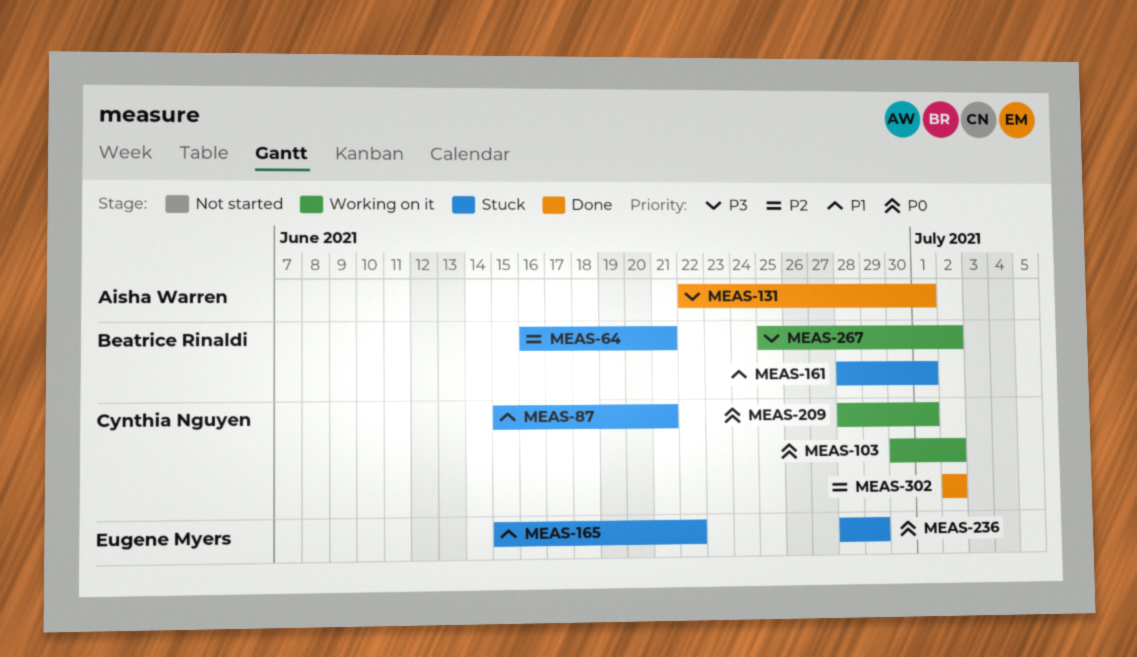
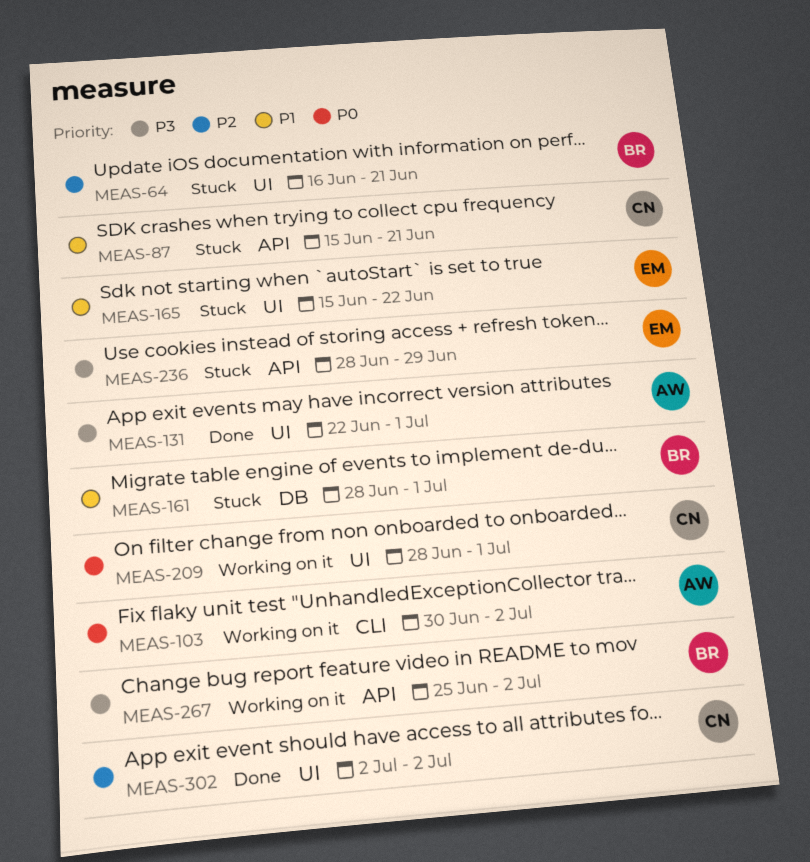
MEAS-103, owner: Cynthia Nguyen -> Aisha Warren
MEAS-236, priority: P0 -> P3

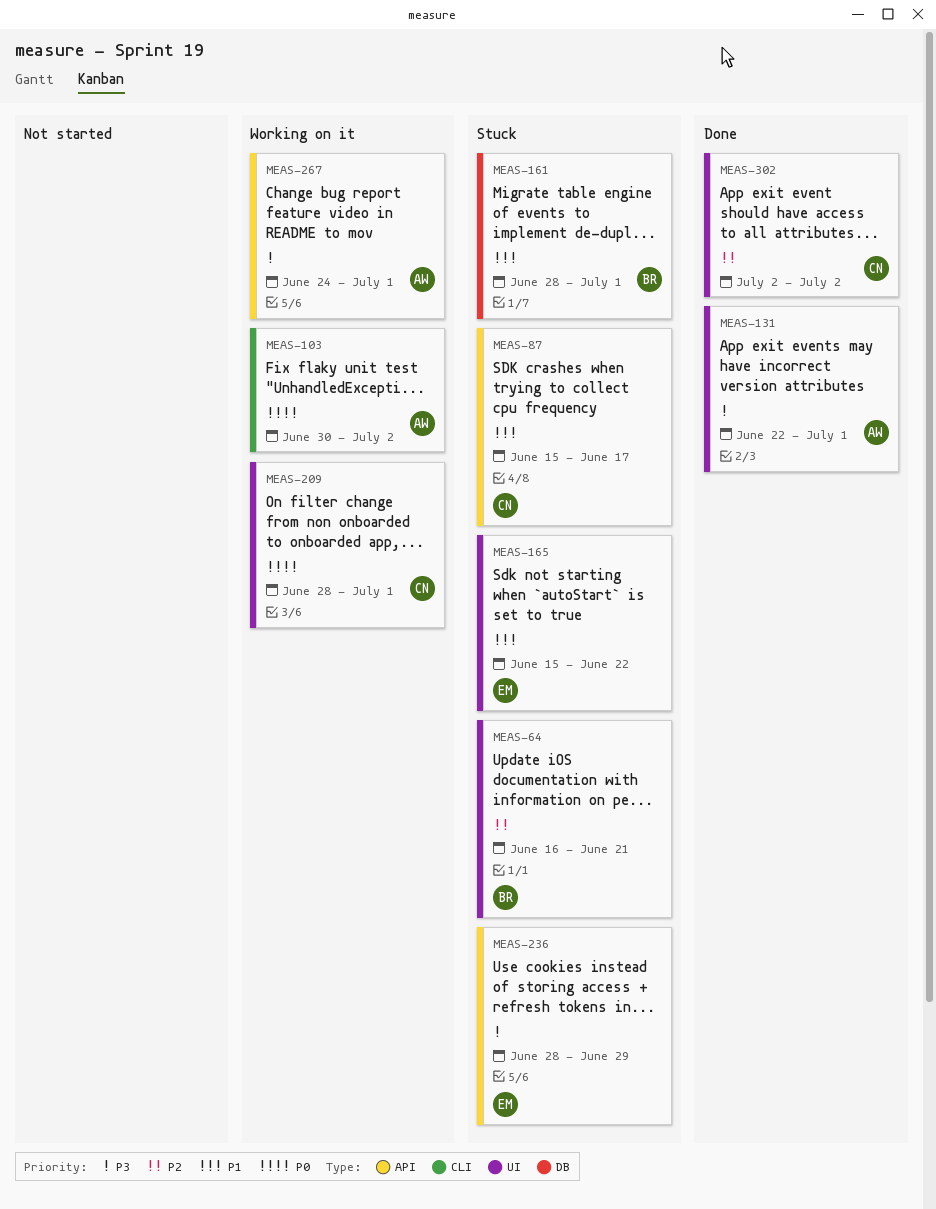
MEAS-87, due: Jun 21 -> Jun 17
MEAS-267, owner: BR -> AW
MEAS-267, start: Jun 25 -> Jun 24
MEAS-267, due: Jul 2 -> Jul 1

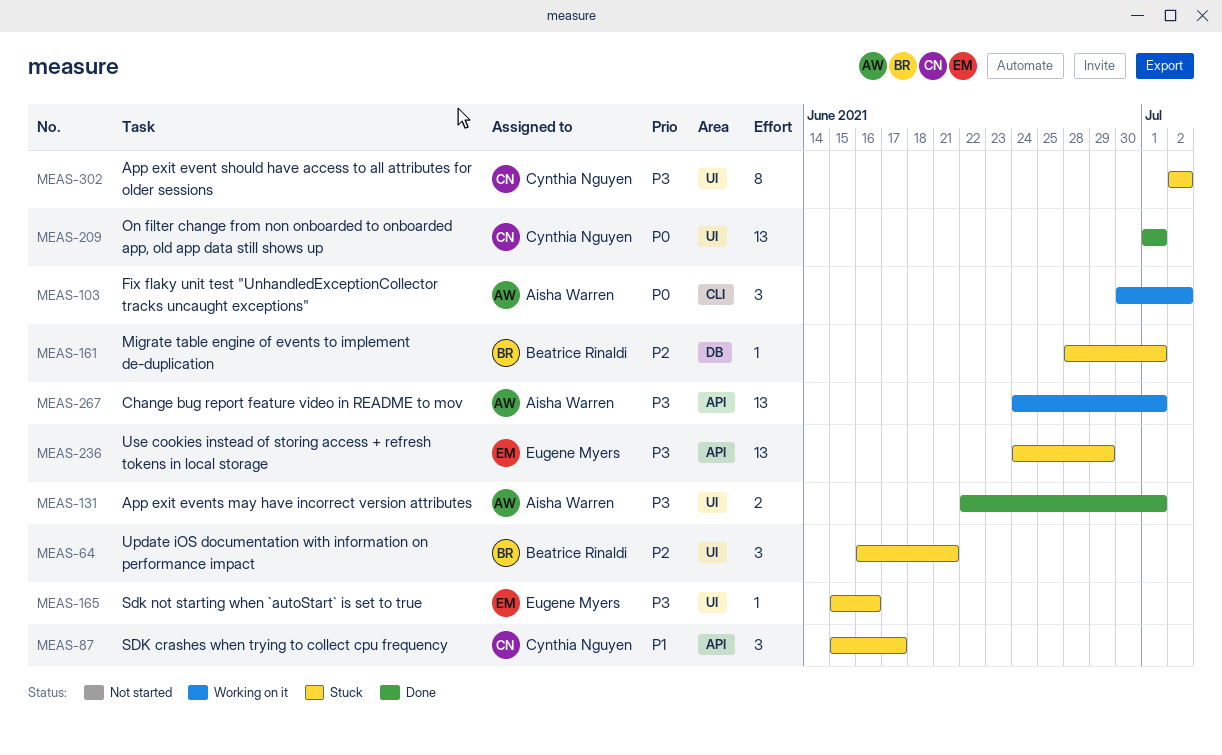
MEAS-161, priority: P1 -> P2
MEAS-165, priority: P1 -> P3
MEAS-165, due: Jun 22 -> Jun 16
MEAS-209, status: Working on it -> Done
MEAS-209, start: Jun 28 -> Jul 1
MEAS-236, start: Jun 28 -> Jun 24
MEAS-302, status: Done -> Stuck
MEAS-302, priority: P2 -> P3

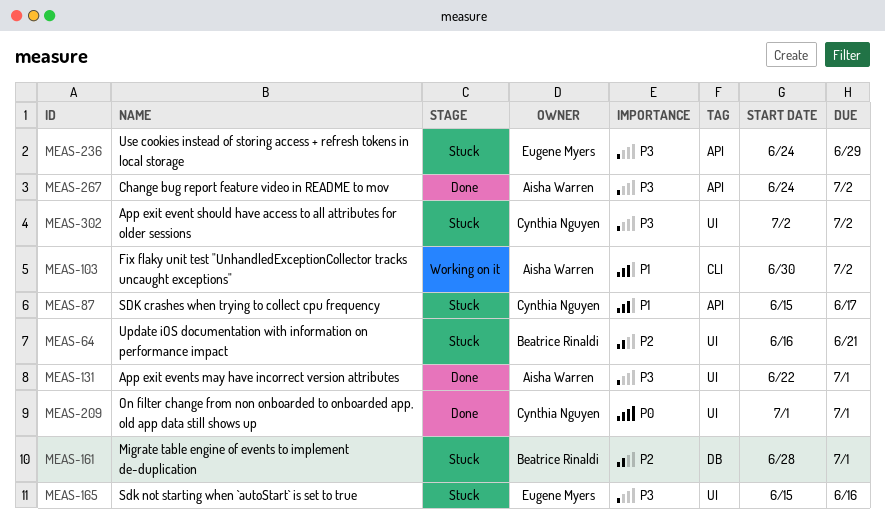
MEAS-103, priority: P0 -> P1
MEAS-267, status: Working on it -> Done
MEAS-267, due: Jul 1 -> Jul 2

